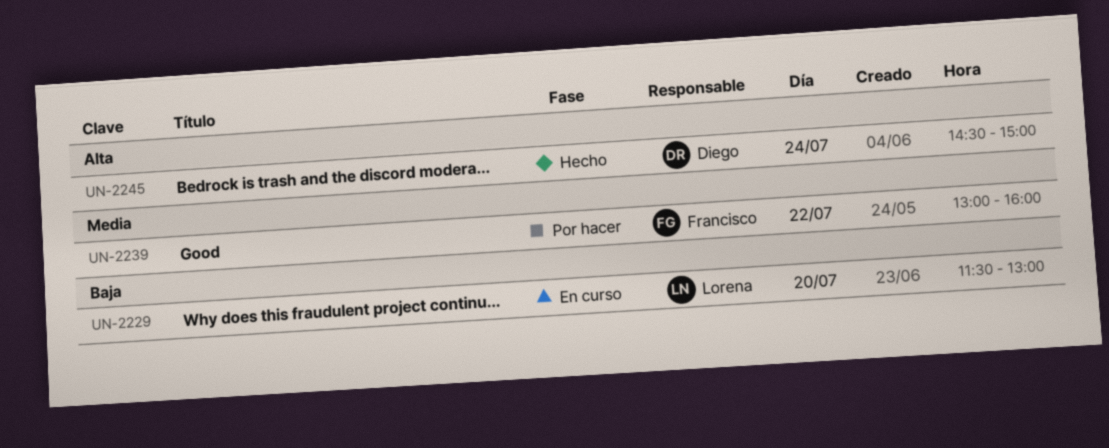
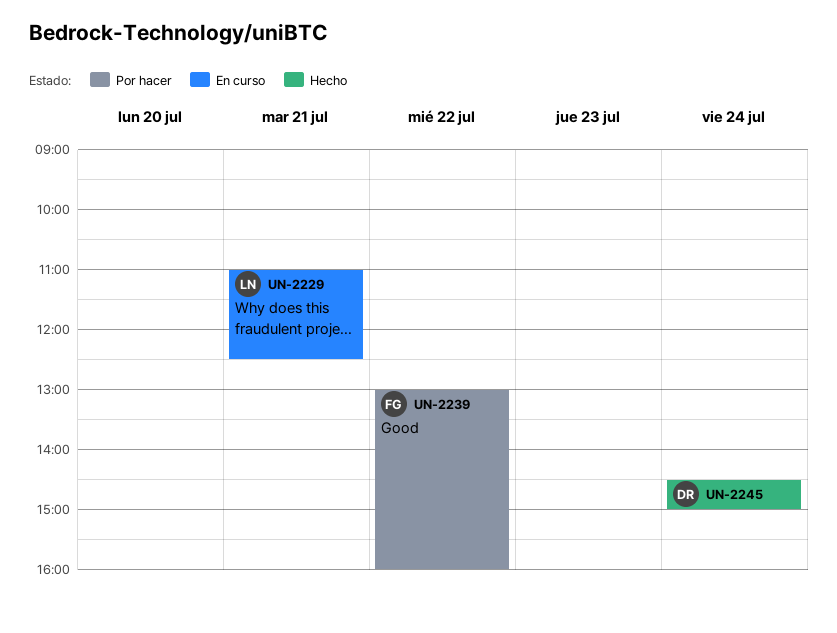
UN-2229, day: Jul 20 -> Jul 21
UN-2229, begins: 11:30 -> 11:00
UN-2229, ends: 13:00 -> 12:30

